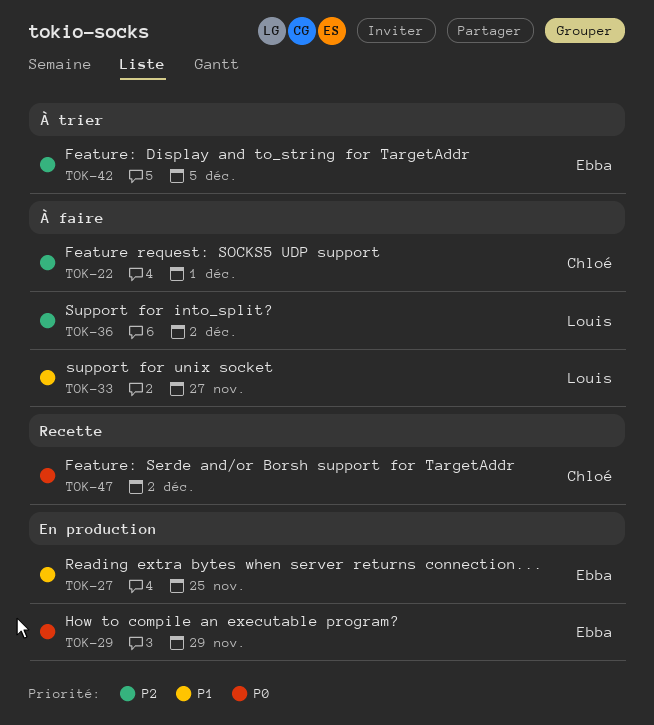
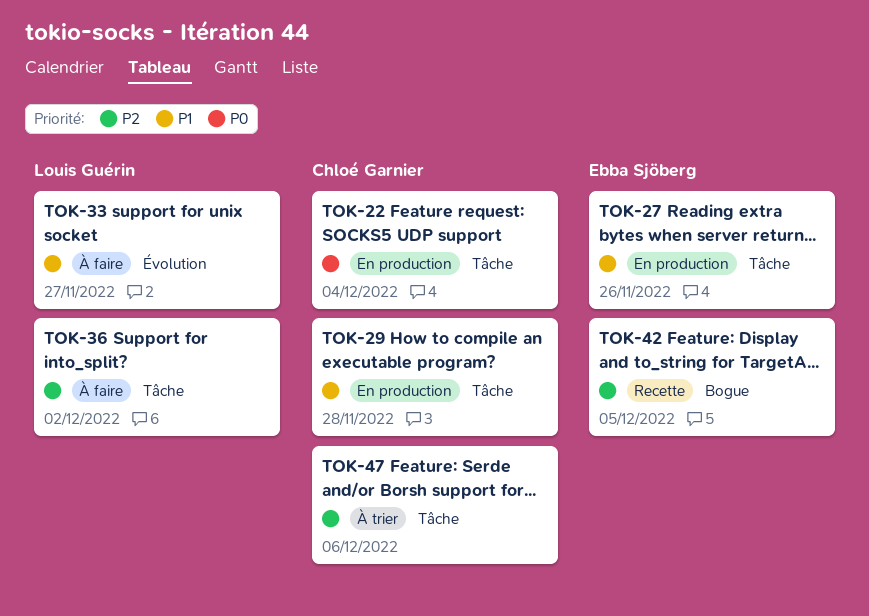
TOK-22, status: À faire -> En production
TOK-22, priority: P2 -> P0
TOK-22, due: Dec 1 -> Dec 4
TOK-27, due: Nov 25 -> Nov 26
TOK-29, owner: Ebba Sjöberg -> Chloé Garnier
TOK-29, priority: P0 -> P1
TOK-29, due: Nov 29 -> Nov 28
TOK-42, status: À trier -> Recette
TOK-47, status: Recette -> À trier
TOK-47, priority: P0 -> P2
TOK-47, due: Dec 2 -> Dec 6

